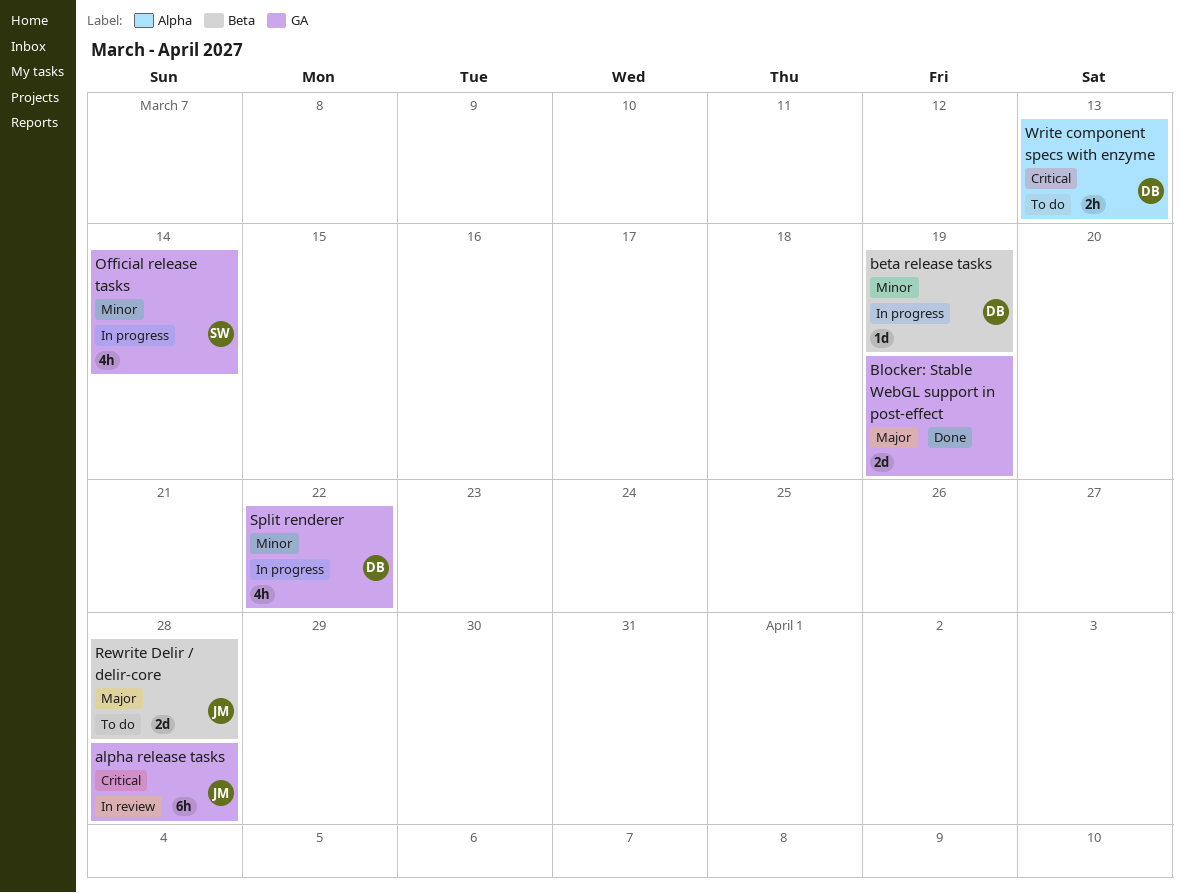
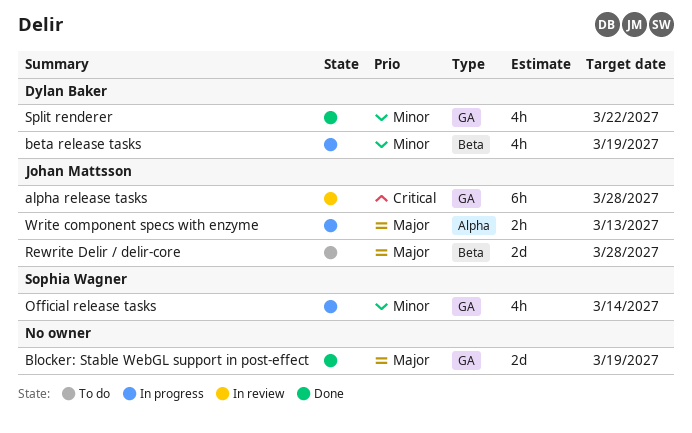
beta release tasks, estimate: 1d -> 4h
Split renderer, status: In progress -> Done
Write component specs with enzyme, status: To do -> In progress
Write component specs with enzyme, owner: Dylan Baker -> Johan Mattsson
Write component specs with enzyme, priority: Critical -> Major

